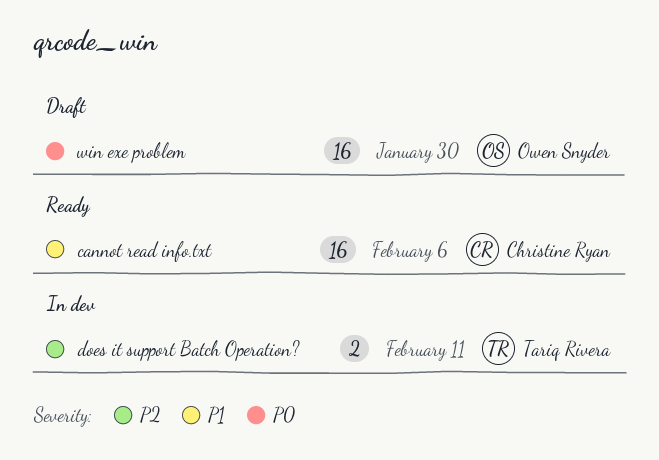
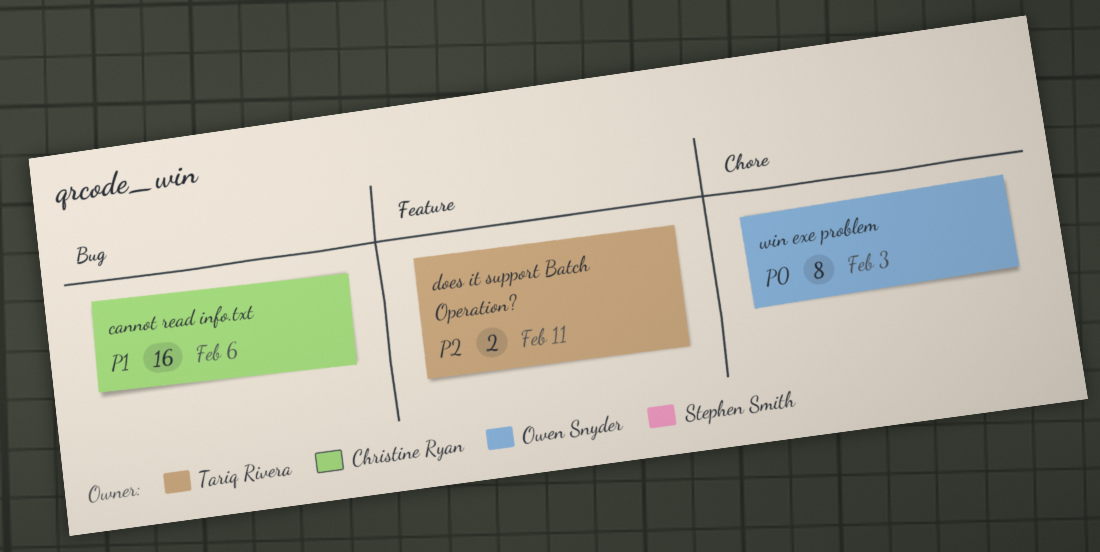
win exe problem, estimate: 16 -> 8
win exe problem, due: Jan 30 -> Feb 3

